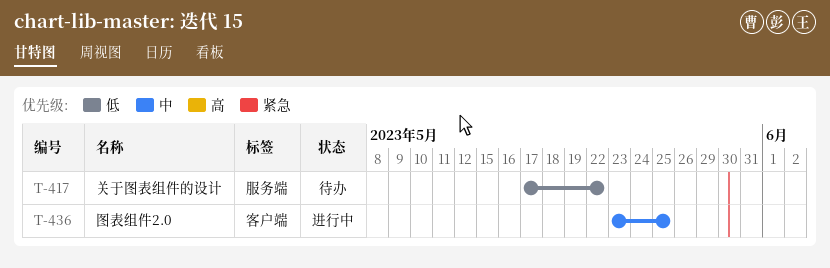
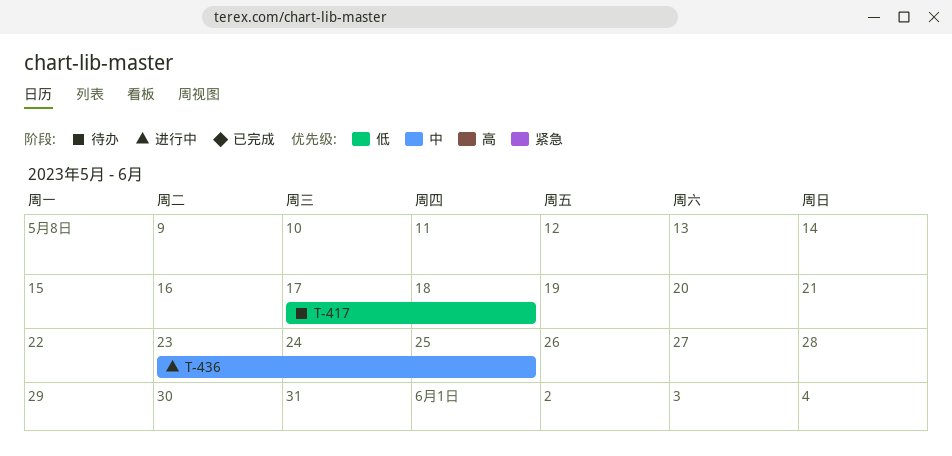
T-417, due: May 22 -> May 18

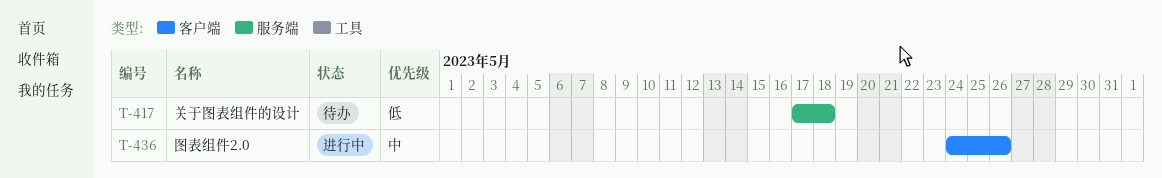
T-436, start: May 23 -> May 24
T-436, due: May 25 -> May 26

